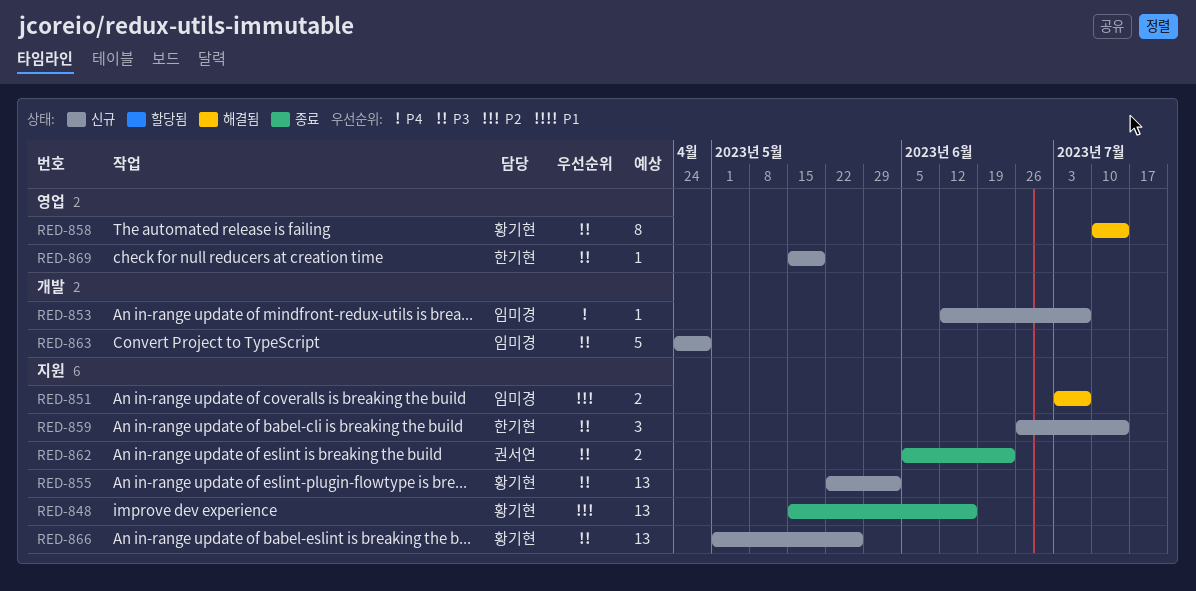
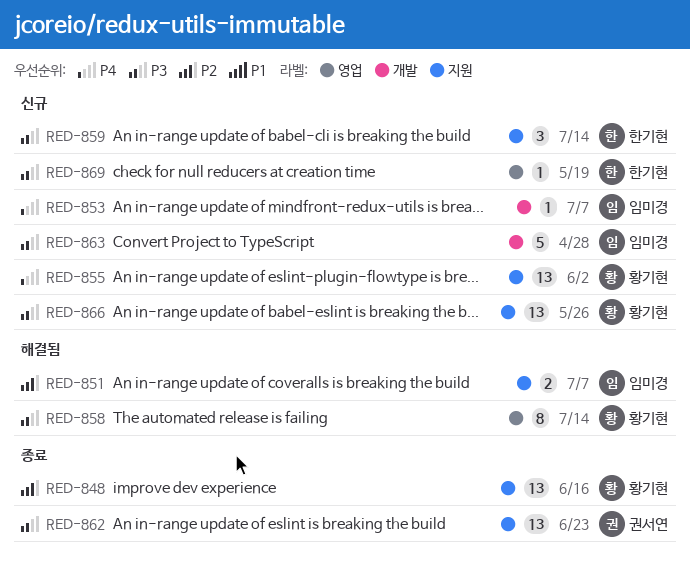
RED-855, priority: P3 -> P4
RED-862, estimate: 2 -> 13

